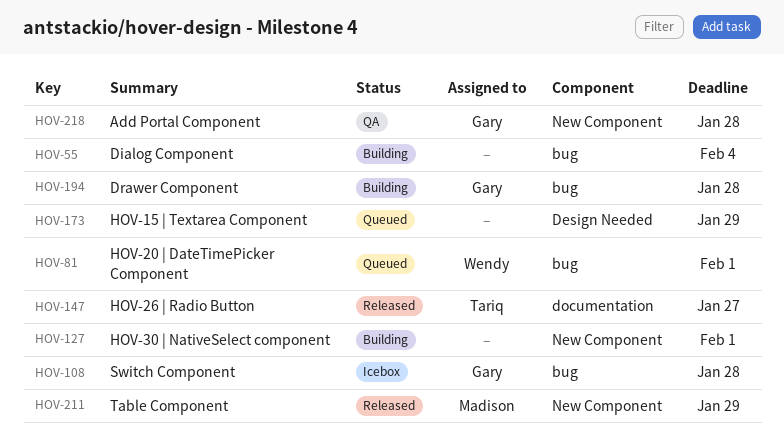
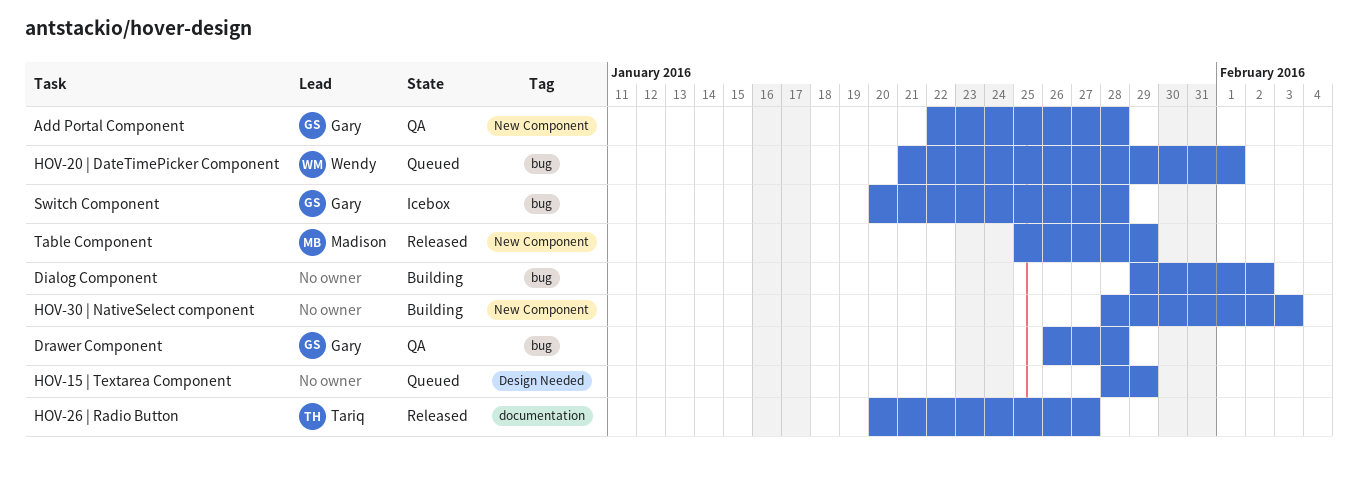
Dialog Component, due: Feb 4 -> Feb 2
Drawer Component, status: Building -> QA
HOV-30 | NativeSelect component, due: Feb 1 -> Feb 3

